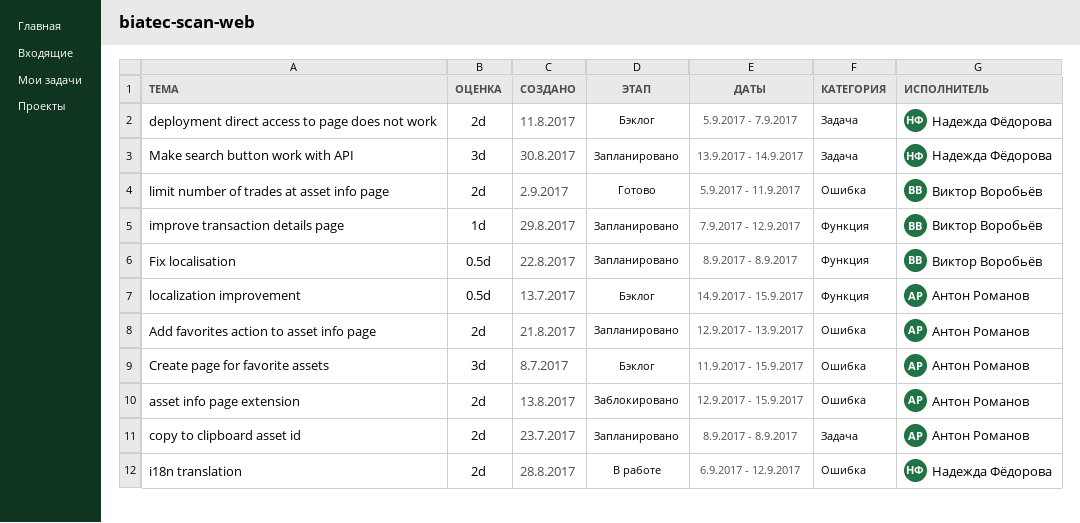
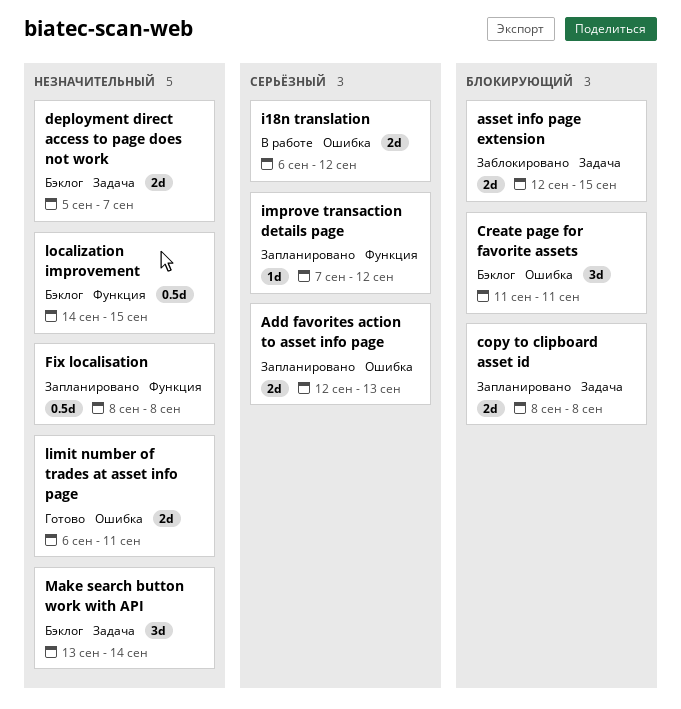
asset info page extension, label: Ошибка -> Задача
Create page for favorite assets, due: Sep 15 -> Sep 11
limit number of trades at asset info page, start: Sep 5 -> Sep 6
Make search button work with API, status: Запланировано -> Бэклог

